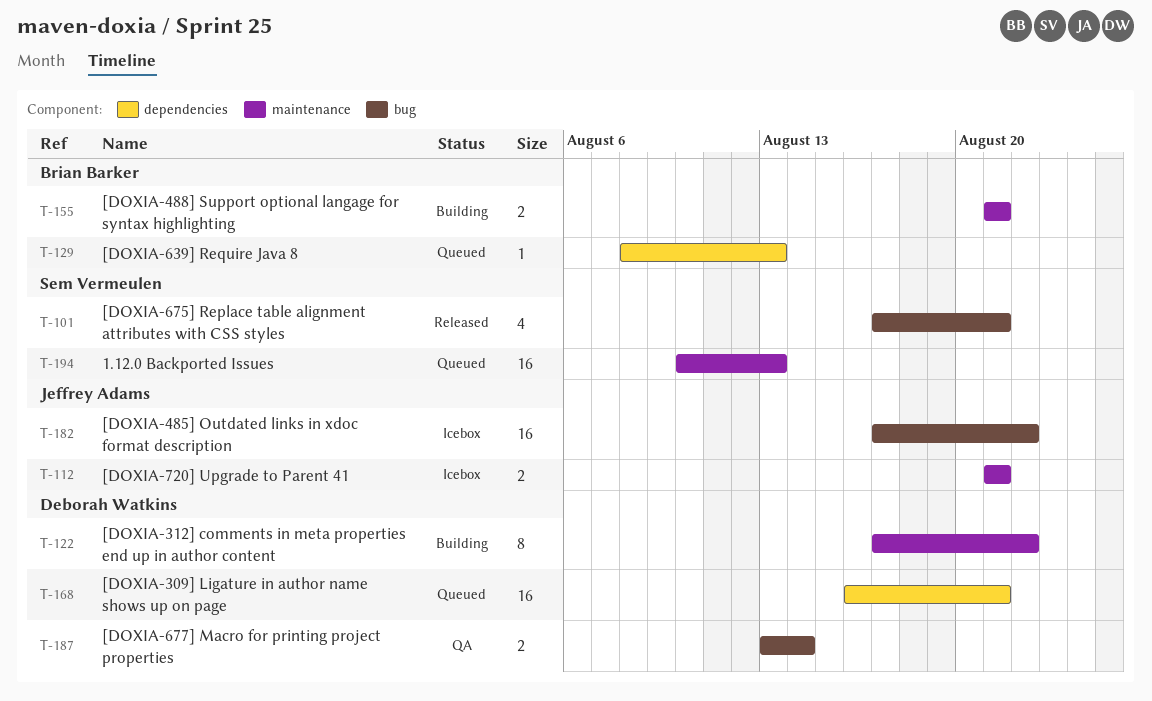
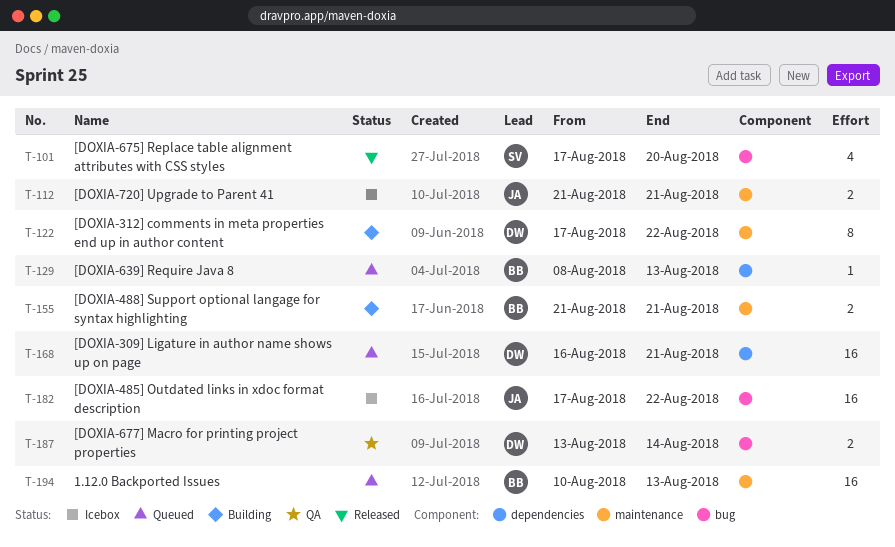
T-101, due: Aug 21 -> Aug 20
T-194, owner: Sem Vermeulen -> Brian Barker

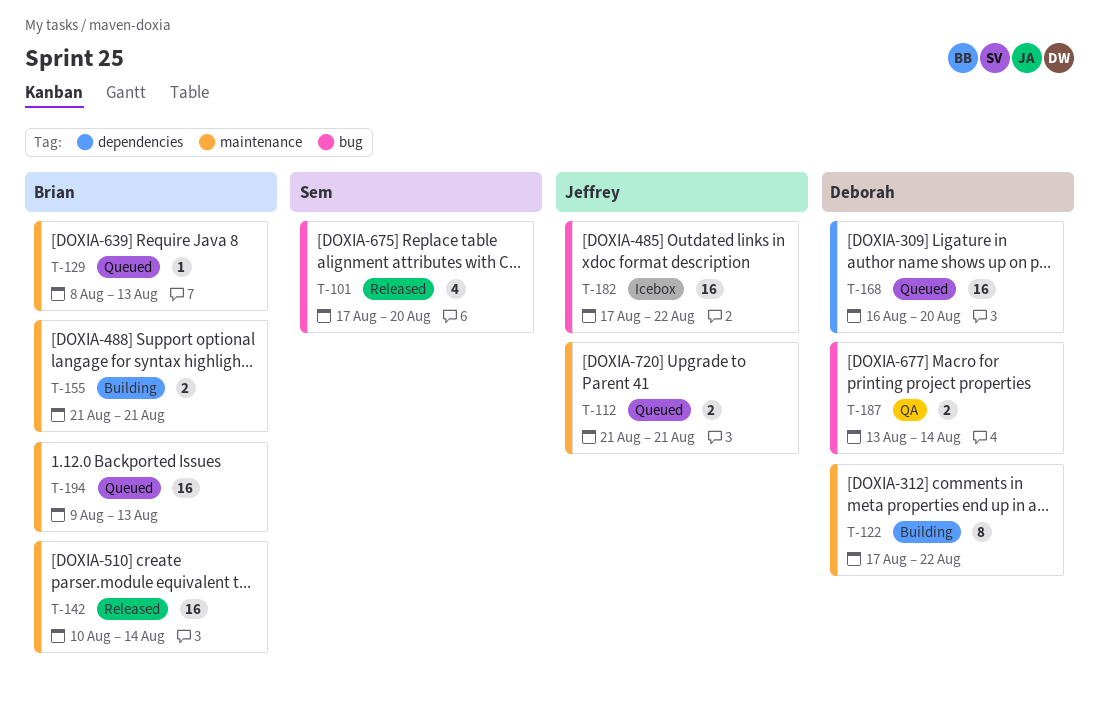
T-112, status: Icebox -> Queued
T-129, label: dependencies -> maintenance
T-142: none -> present
T-168, due: Aug 21 -> Aug 20
T-194, start: Aug 10 -> Aug 9

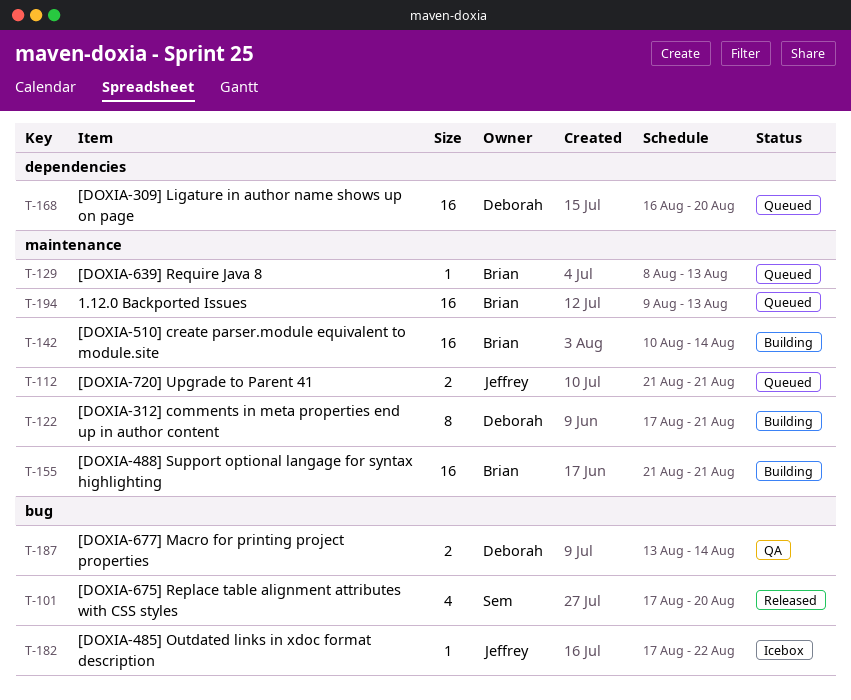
T-122, due: Aug 22 -> Aug 21
T-142, status: Released -> Building
T-155, estimate: 2 -> 16
T-182, estimate: 16 -> 1

